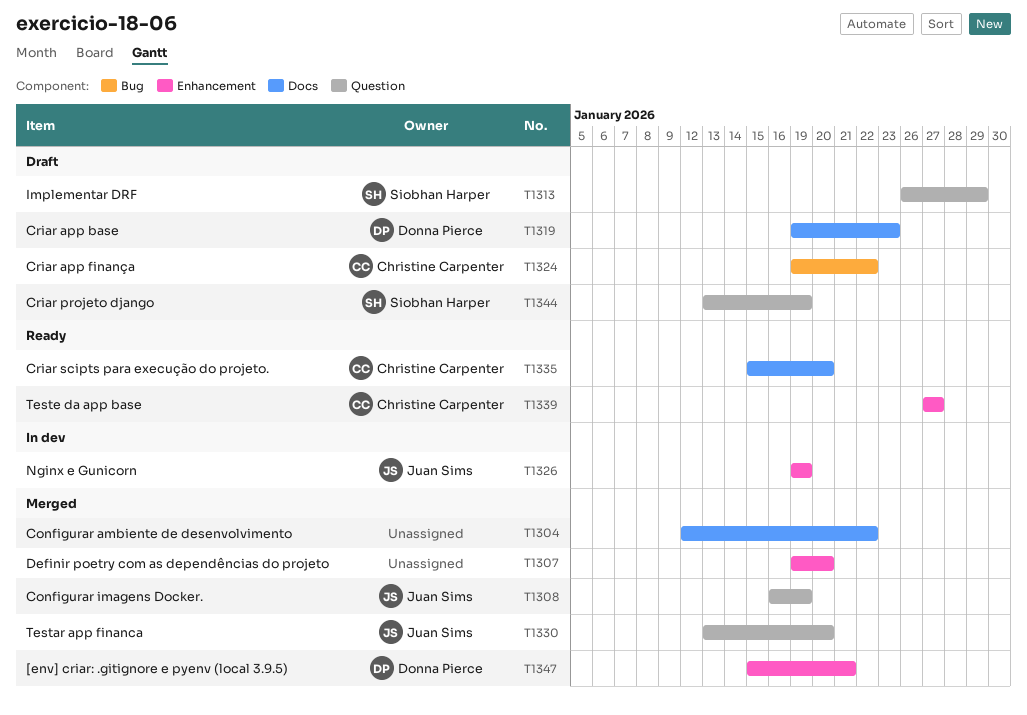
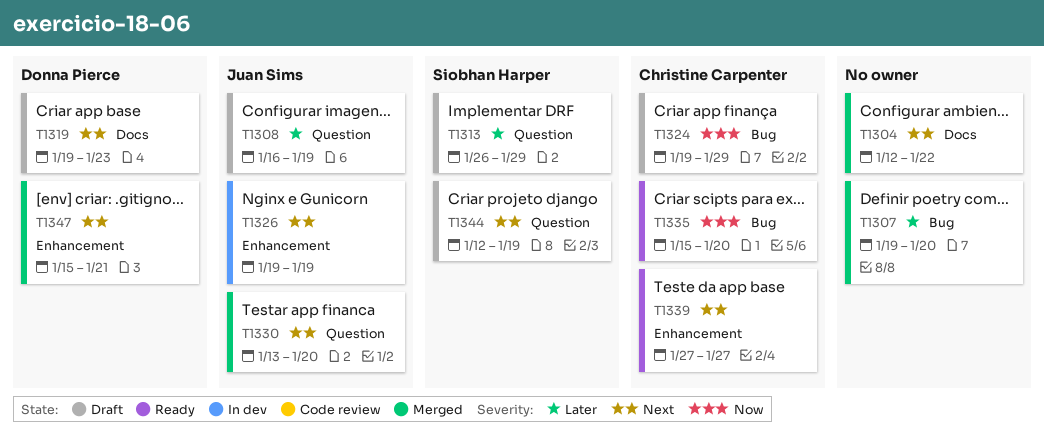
T1307, label: Enhancement -> Bug
T1308, status: Merged -> Draft
T1324, due: Jan 22 -> Jan 29
T1335, label: Docs -> Bug
T1344, start: Jan 13 -> Jan 12

